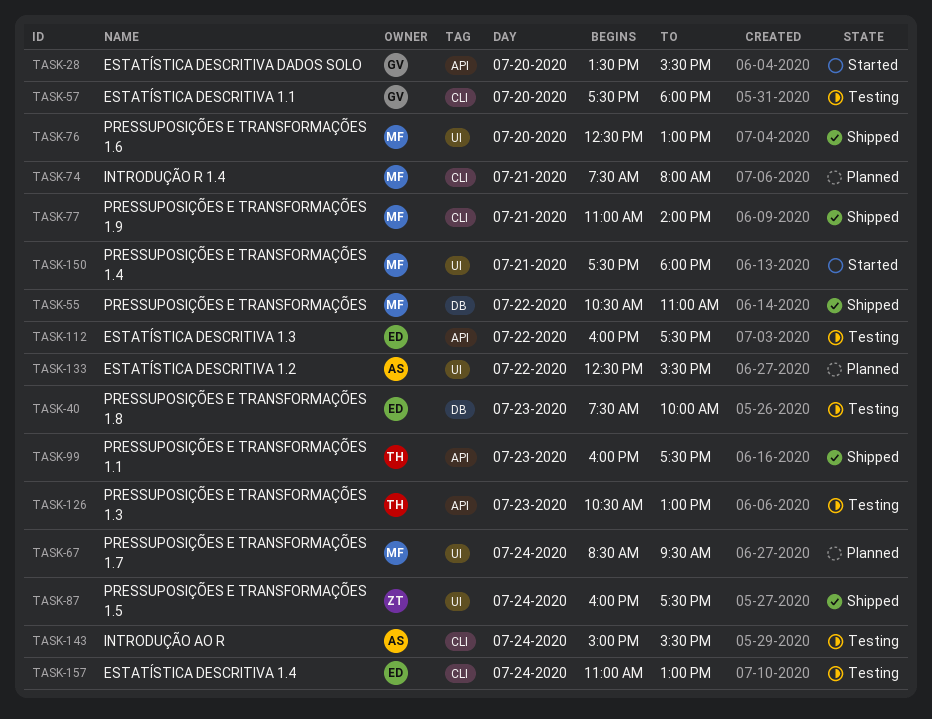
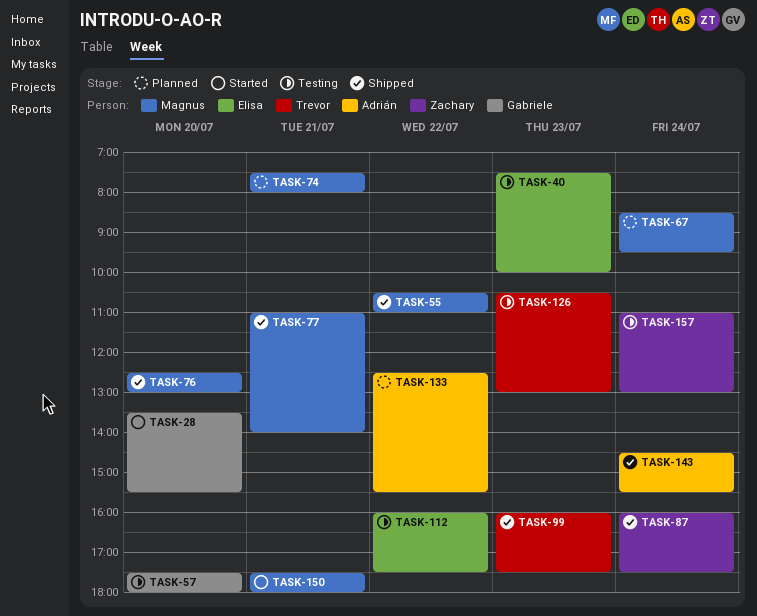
TASK-143, status: Testing -> Shipped
TASK-143, begins: 15:00 -> 14:30
TASK-157, owner: Elisa -> Zachary

